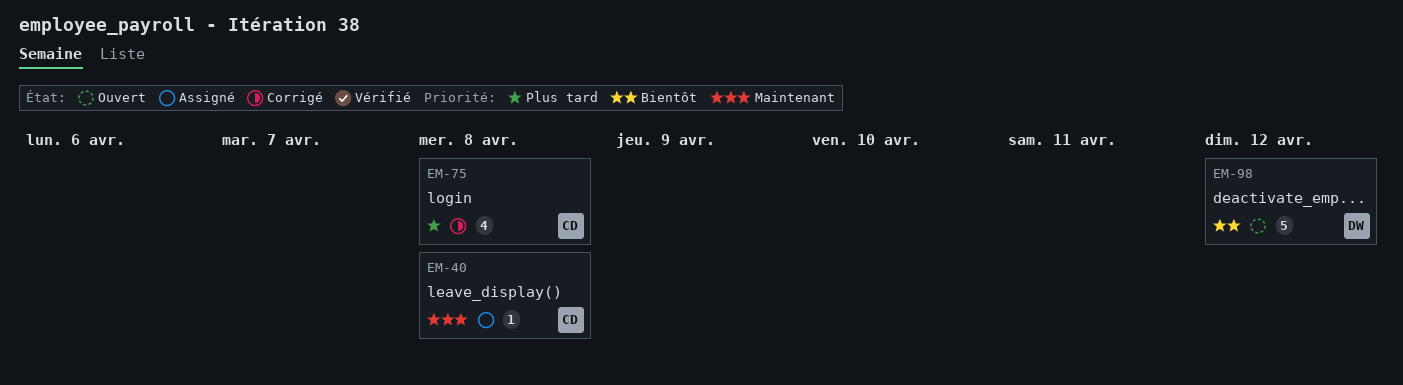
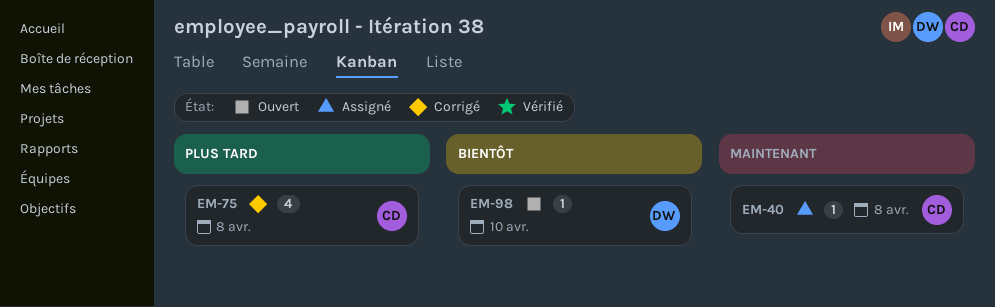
EM-98, estimate: 5 -> 1
EM-98, due: Apr 12 -> Apr 10

